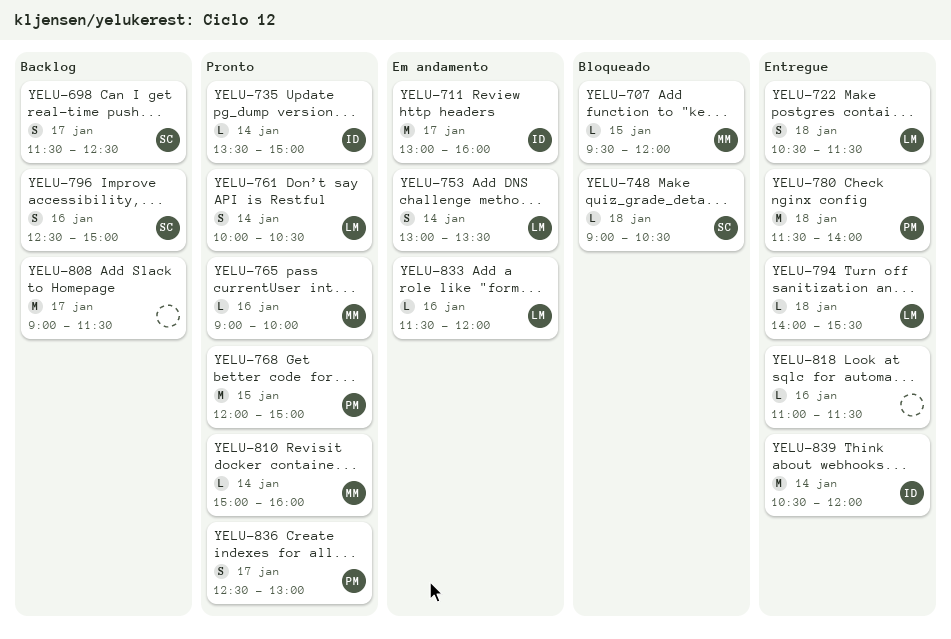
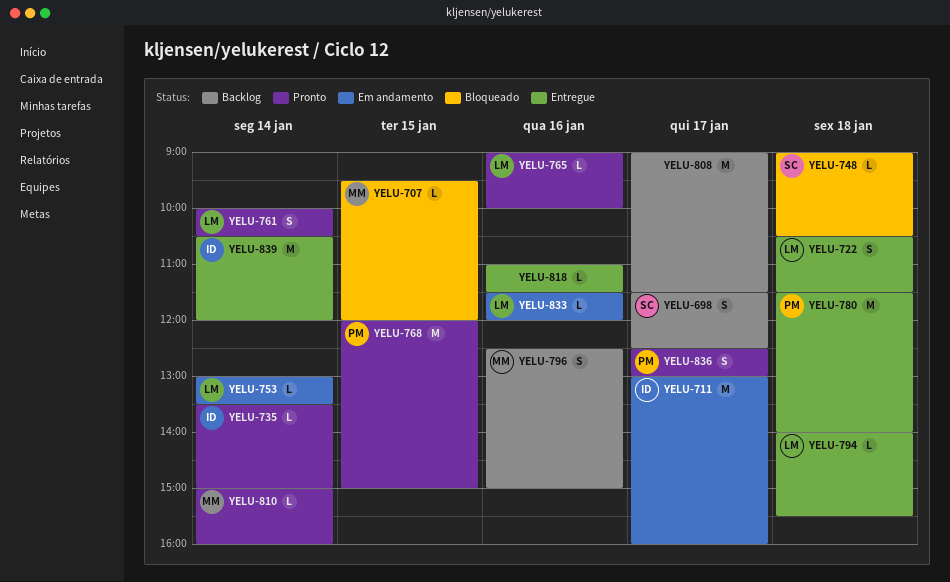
YELU-753, estimate: S -> L
YELU-765, owner: MM -> LM
YELU-796, owner: SC -> MM

